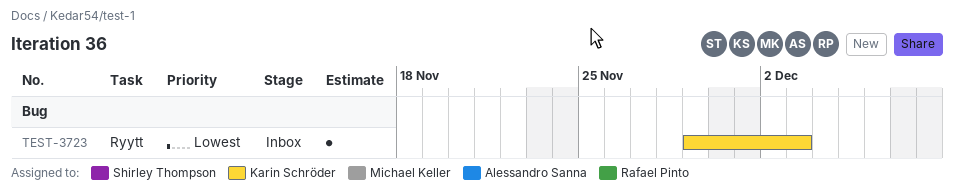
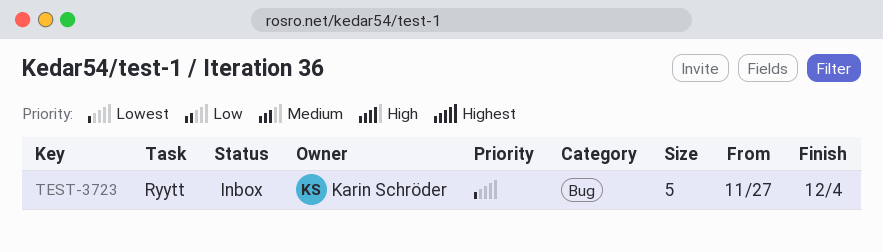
TEST-3723, estimate: 1 -> 5
TEST-3723, start: Nov 29 -> Nov 27
TEST-3723, due: Dec 3 -> Dec 4

